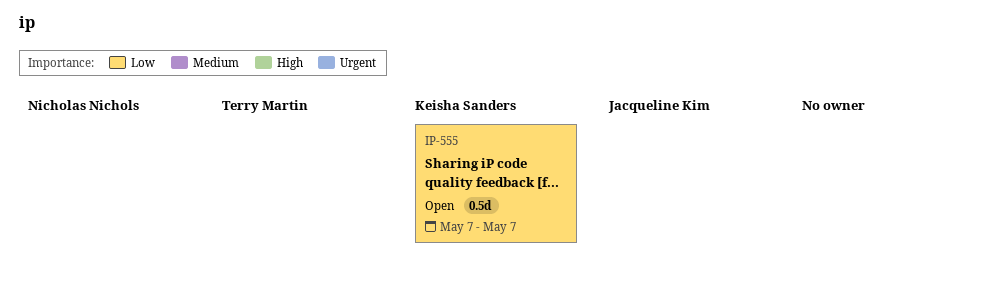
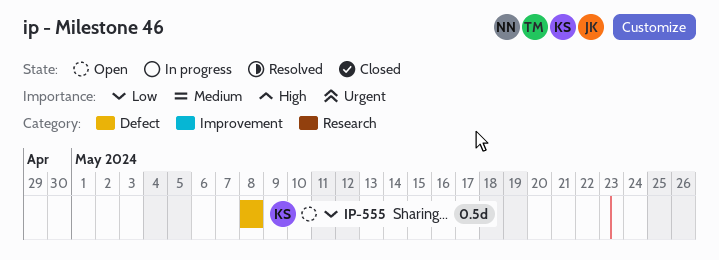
IP-555, start: May 7 -> May 8
IP-555, due: May 7 -> May 8

